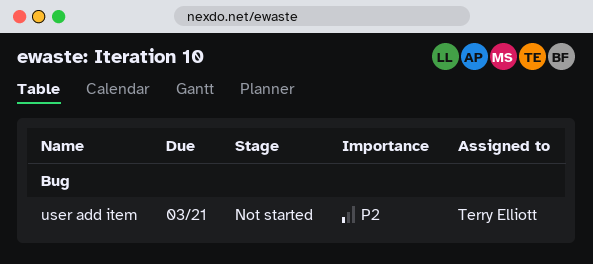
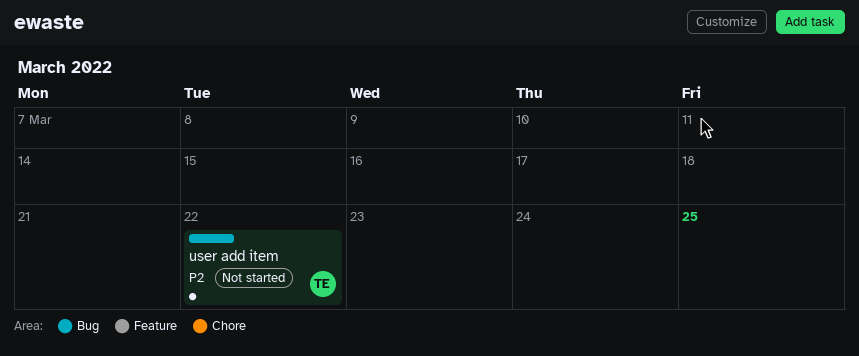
user add item, due: Mar 21 -> Mar 22

